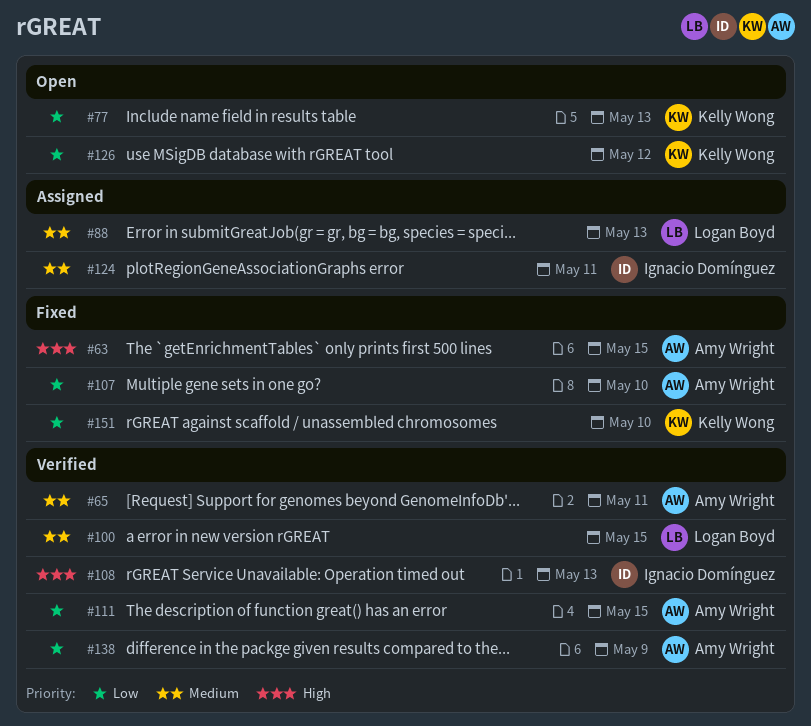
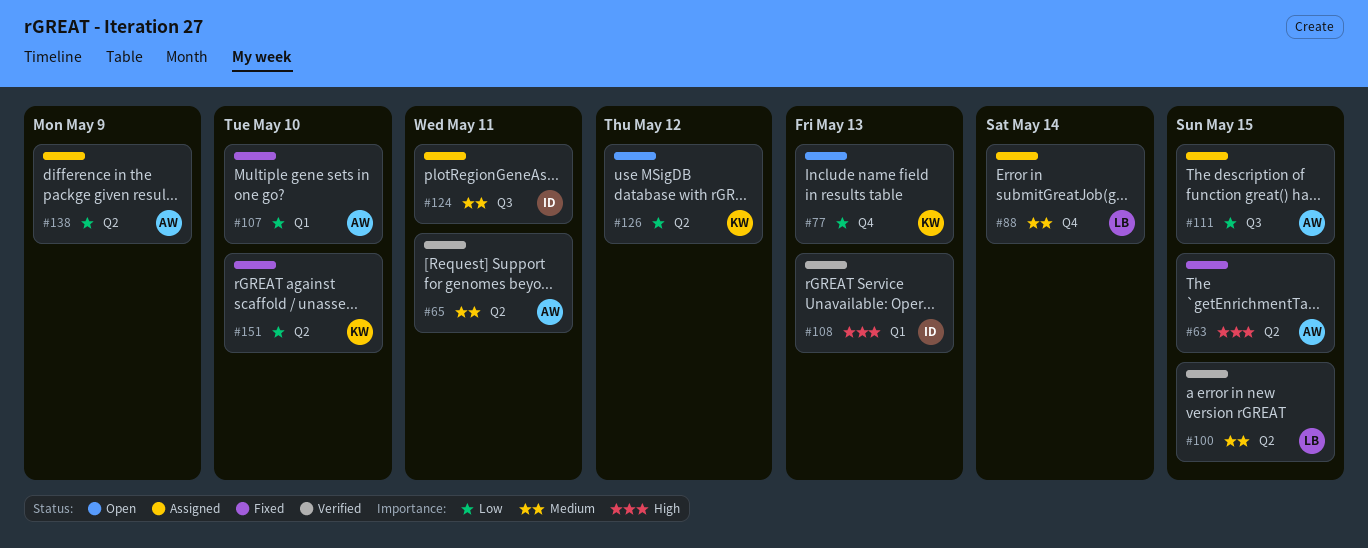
#88, due: May 13 -> May 14
#111, status: Verified -> Assigned
#138, status: Verified -> Assigned

